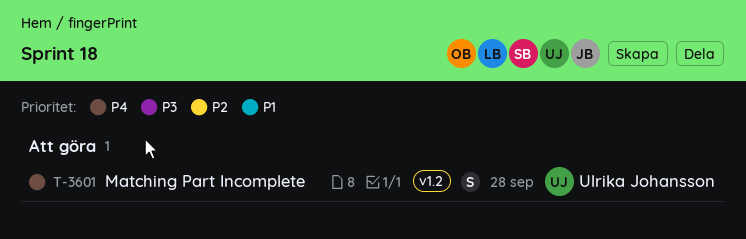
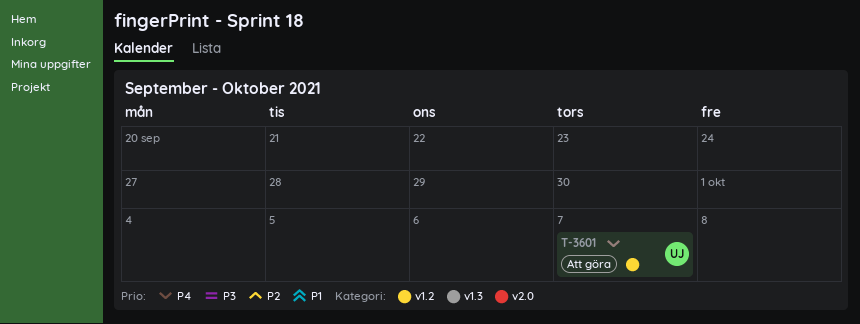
T-3601, due: Sep 28 -> Oct 7

